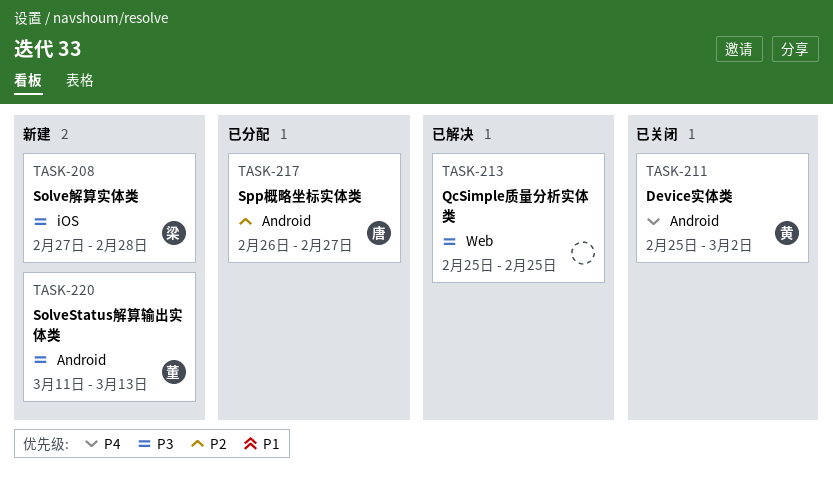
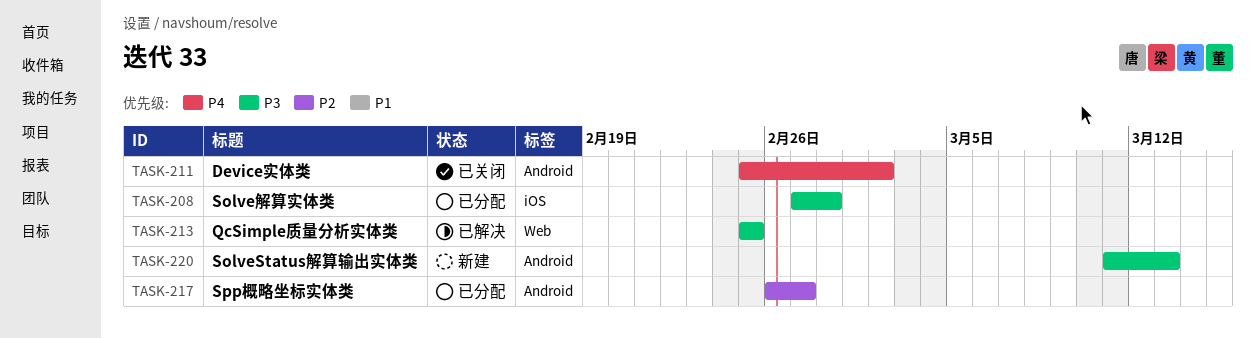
TASK-208, status: 新建 -> 已分配

